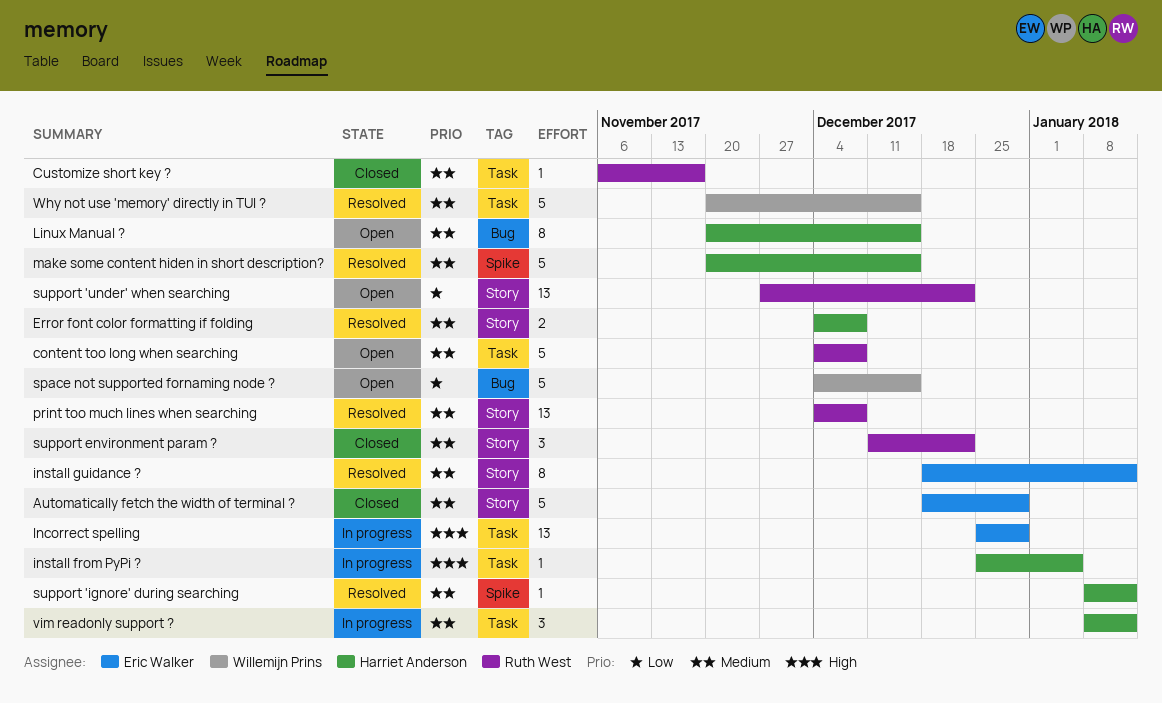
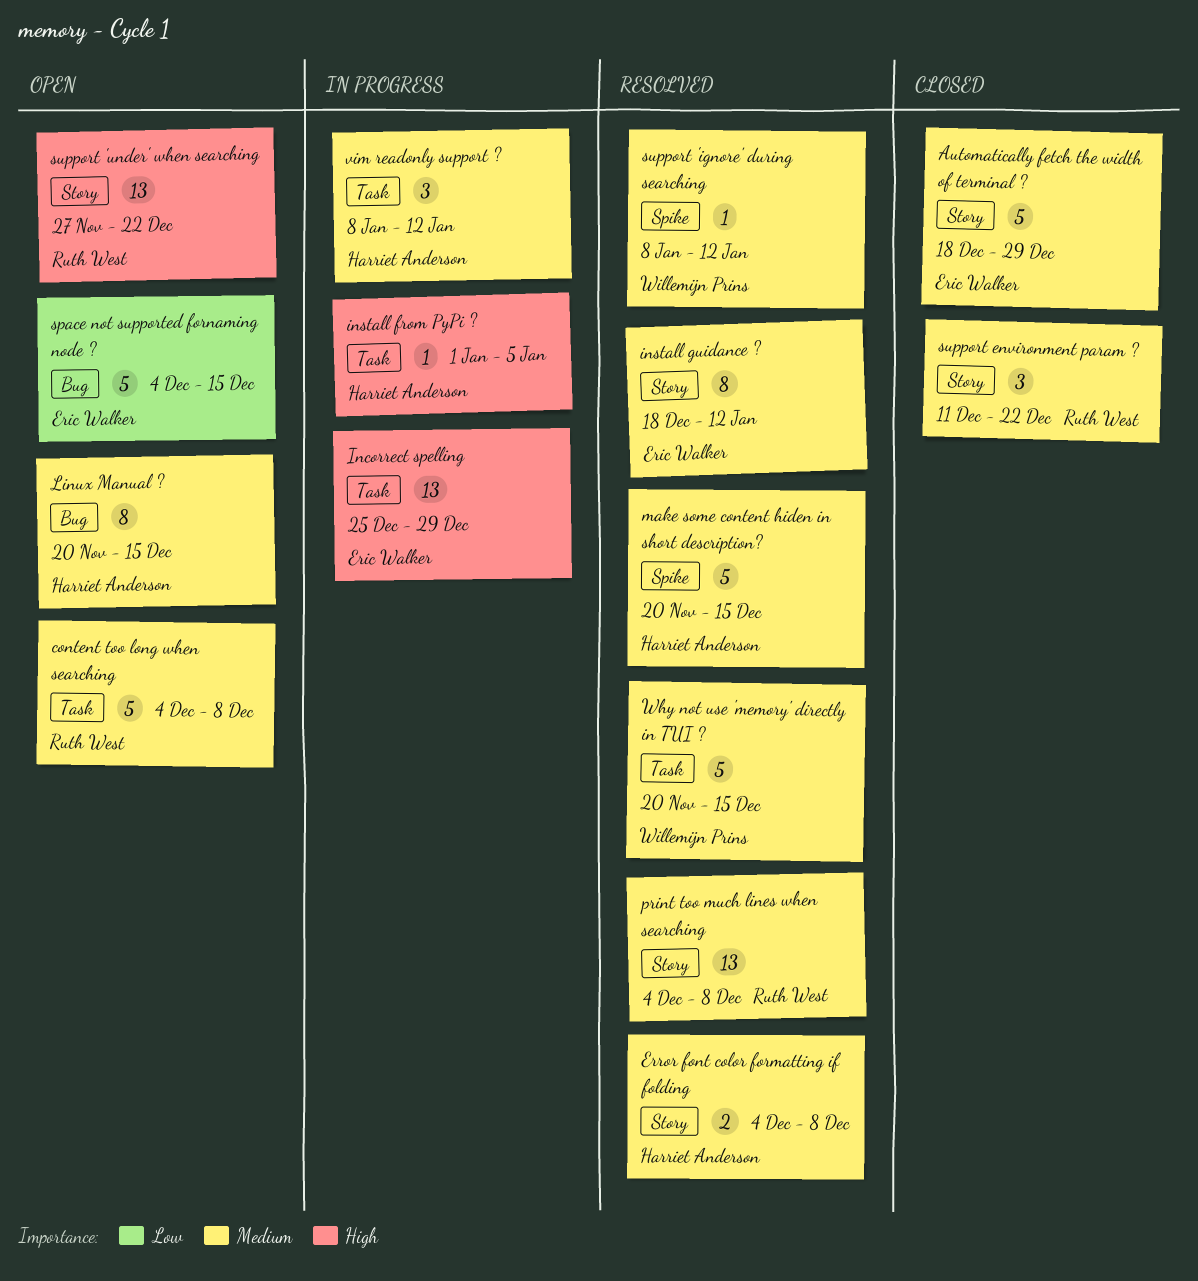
Customize short key ?: present -> none
install from PyPi ?, start: Dec 25 -> Jan 1
space not supported fornaming node ?, owner: Willemijn Prins -> Eric Walker
support 'ignore' during searching, owner: Harriet Anderson -> Willemijn Prins
support 'under' when searching, priority: Low -> High

